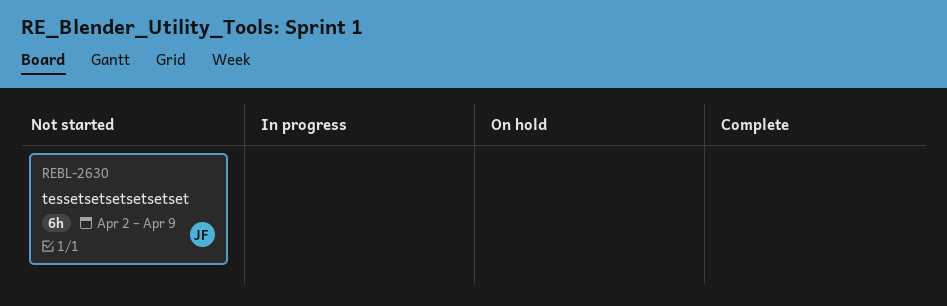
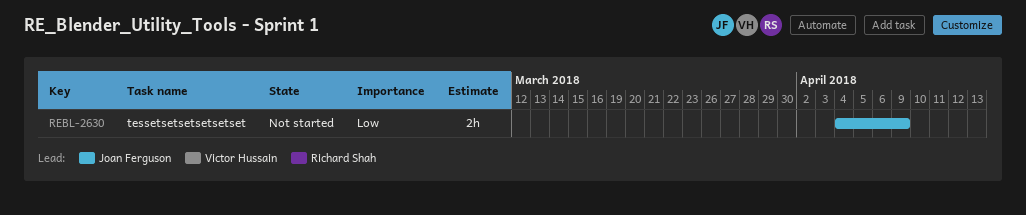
REBL-2630, estimate: 6h -> 2h
REBL-2630, start: Apr 2 -> Apr 4

